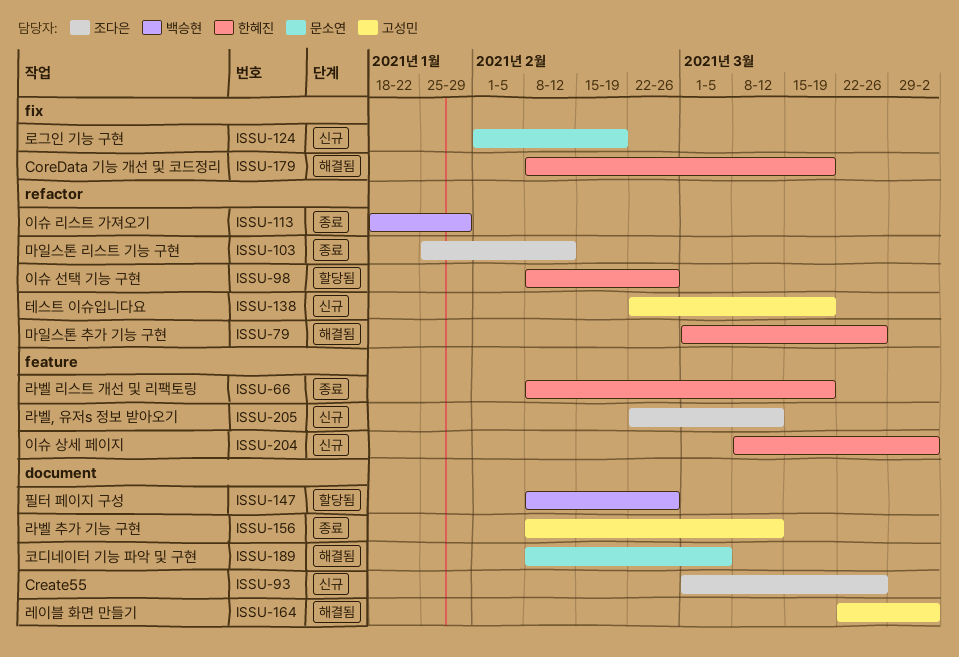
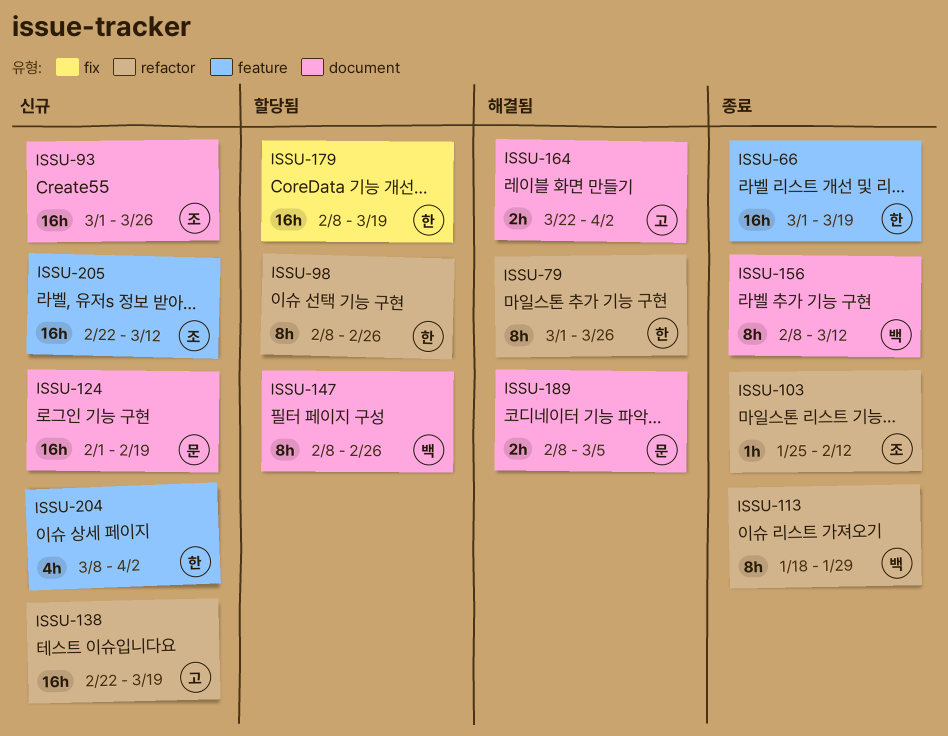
ISSU-66, start: Feb 8 -> Mar 1
ISSU-124, label: fix -> document
ISSU-156, owner: 고성민 -> 백승현
ISSU-179, status: 해결됨 -> 할당됨

